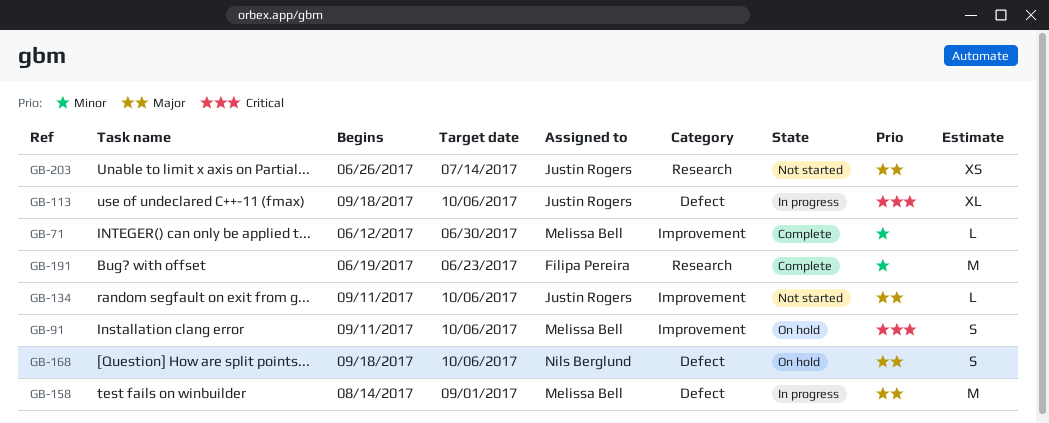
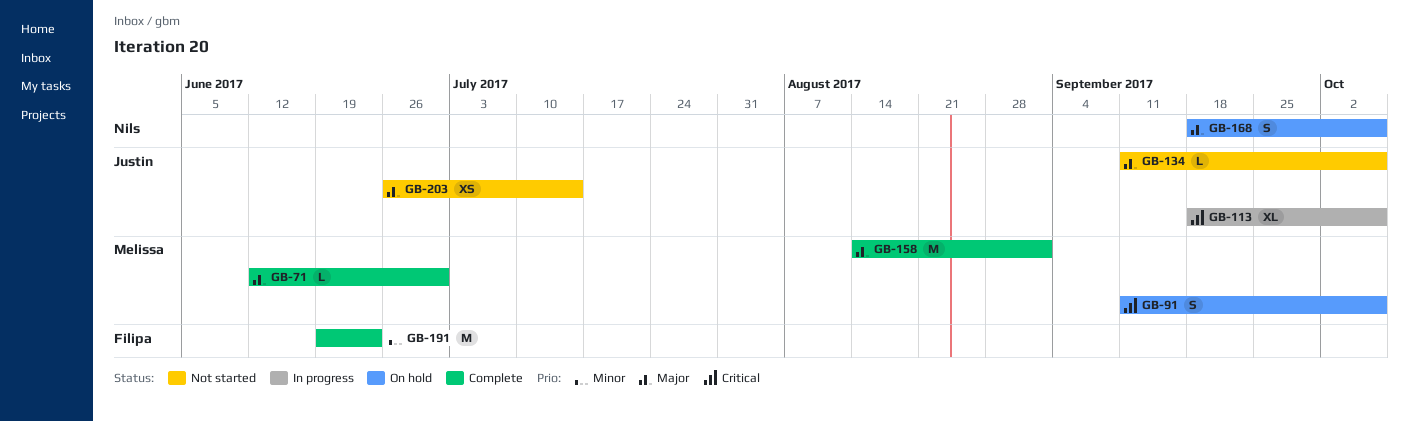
GB-71, priority: Minor -> Major
GB-158, status: In progress -> Complete

